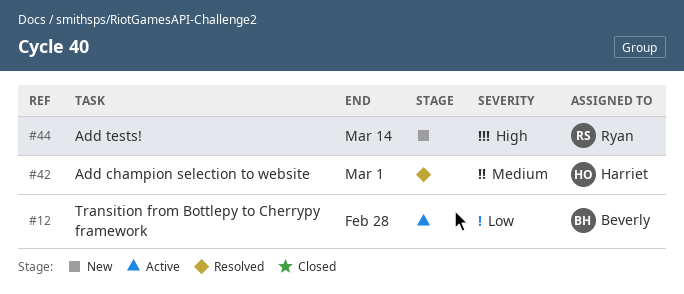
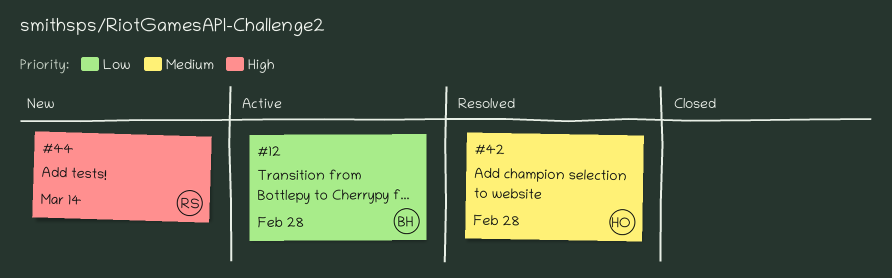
#42, due: Mar 1 -> Feb 28

